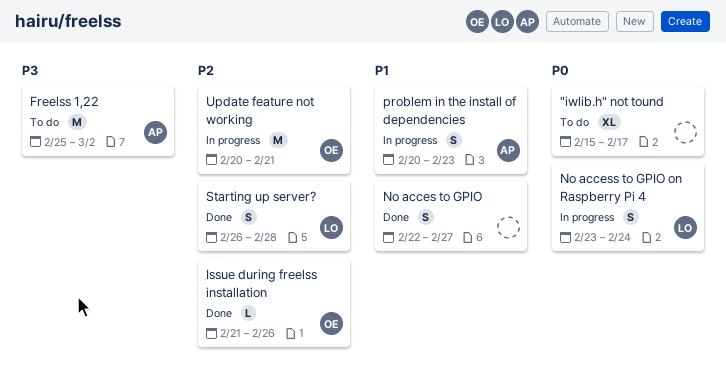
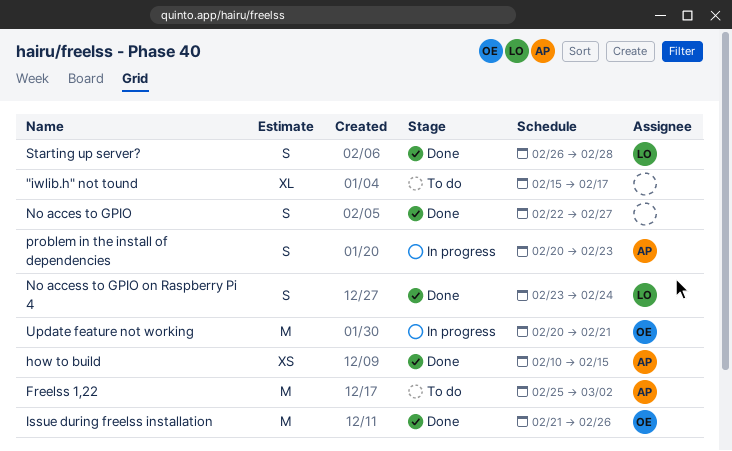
how to build: none -> present
Issue during freelss installation, estimate: L -> M
No access to GPIO on Raspberry Pi 4, status: In progress -> Done

